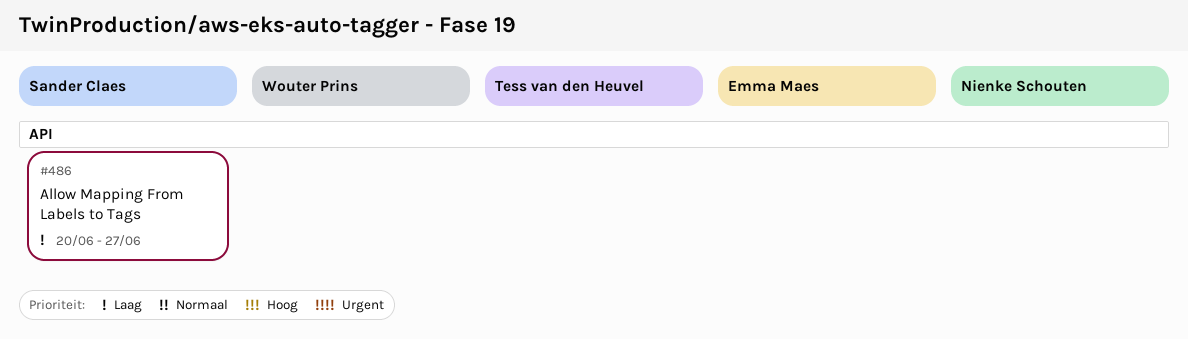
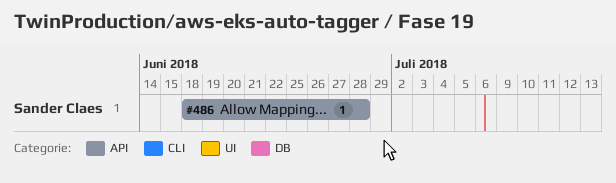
#486, start: Jun 20 -> Jun 18
#486, due: Jun 27 -> Jun 28

